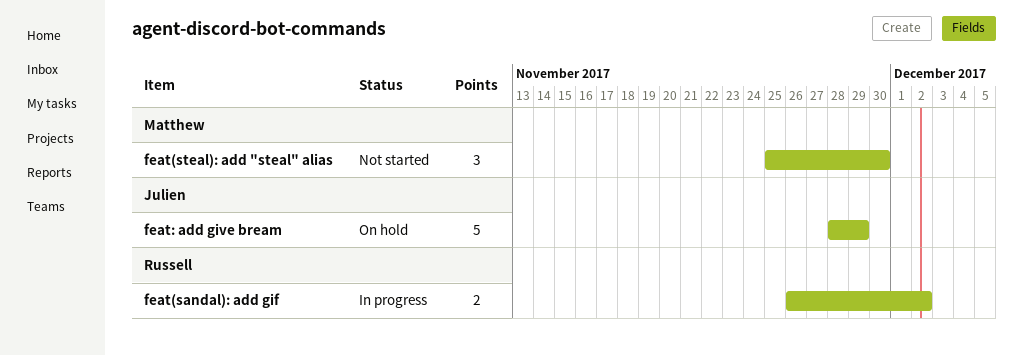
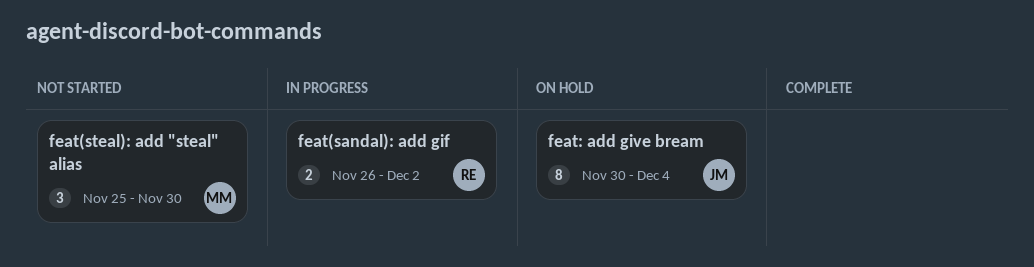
feat: add give bream, estimate: 5 -> 8
feat: add give bream, start: Nov 28 -> Nov 30
feat: add give bream, due: Nov 29 -> Dec 4

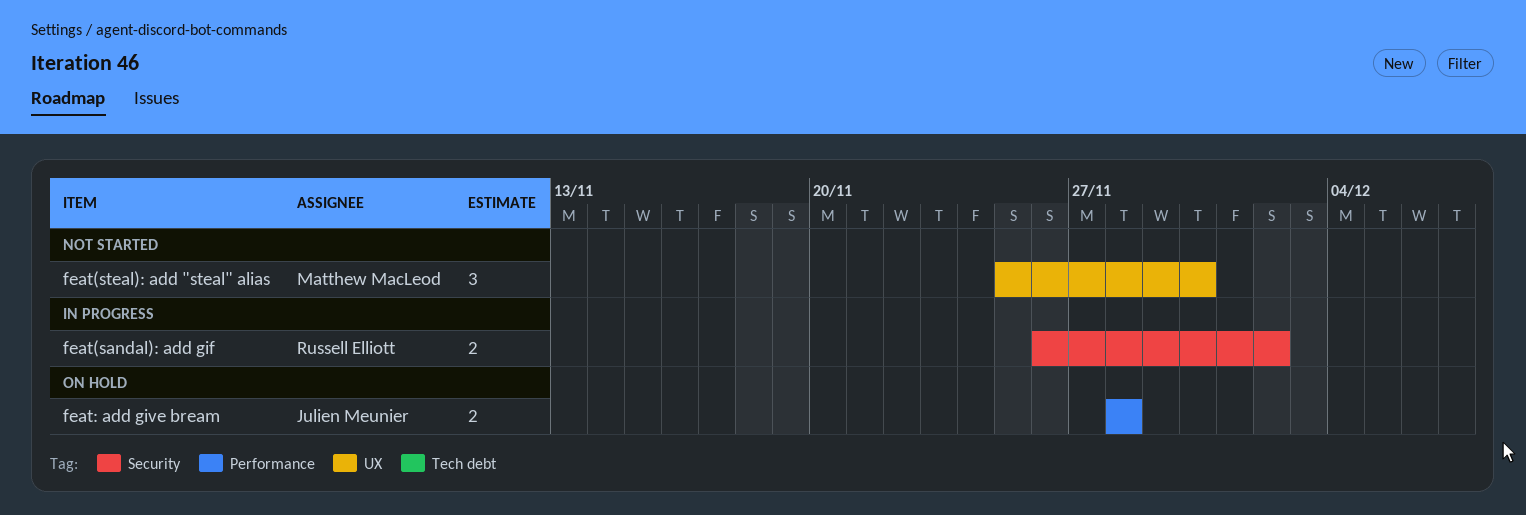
feat: add give bream, estimate: 8 -> 2
feat: add give bream, start: Nov 30 -> Nov 28
feat: add give bream, due: Dec 4 -> Nov 28

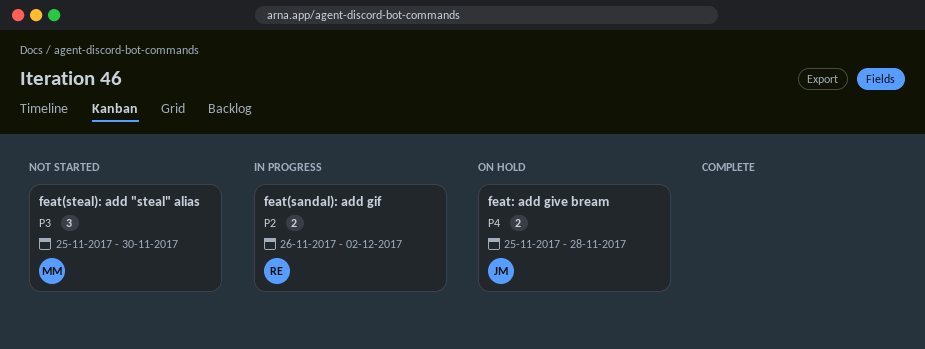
feat: add give bream, start: Nov 28 -> Nov 25

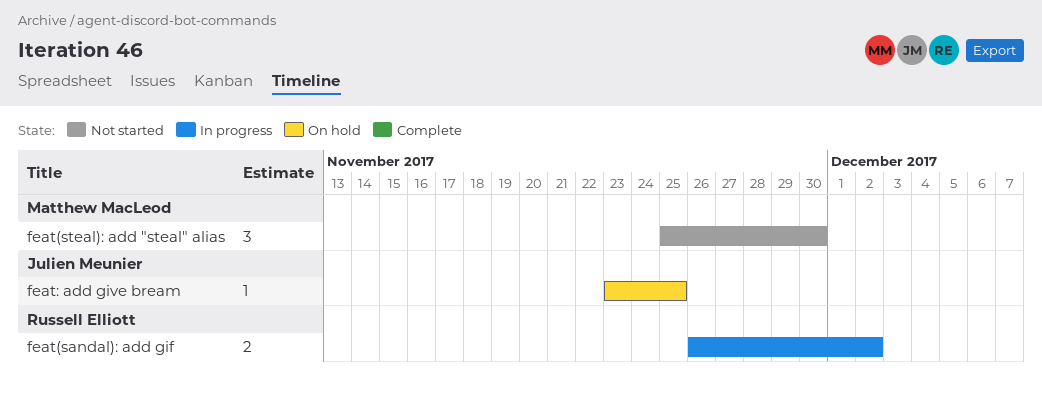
feat: add give bream, estimate: 2 -> 1
feat: add give bream, start: Nov 25 -> Nov 23
feat: add give bream, due: Nov 28 -> Nov 25

